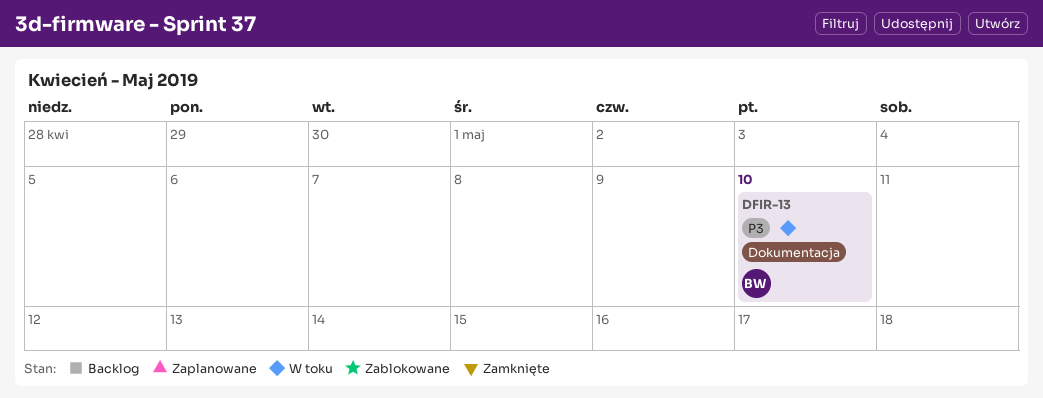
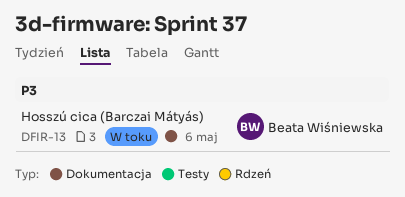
DFIR-13, due: May 10 -> May 6

